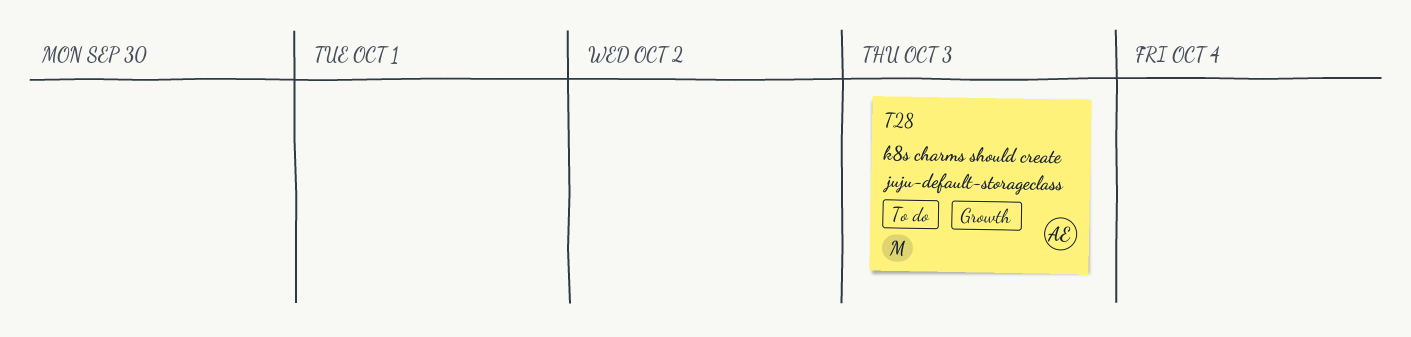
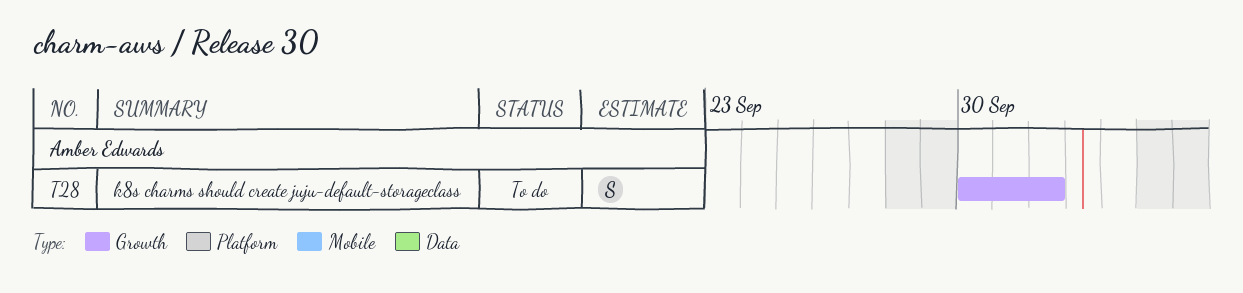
T28, estimate: M -> S
T28, due: Oct 3 -> Oct 2

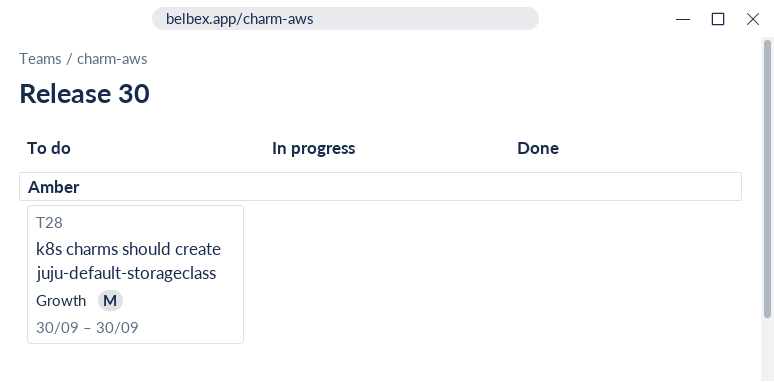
T28, estimate: S -> M
T28, due: Oct 2 -> Sep 30

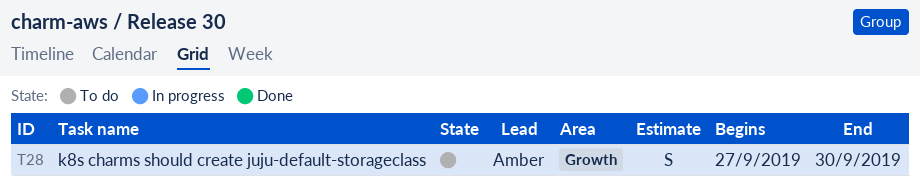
T28, estimate: M -> S
T28, start: Sep 30 -> Sep 27

